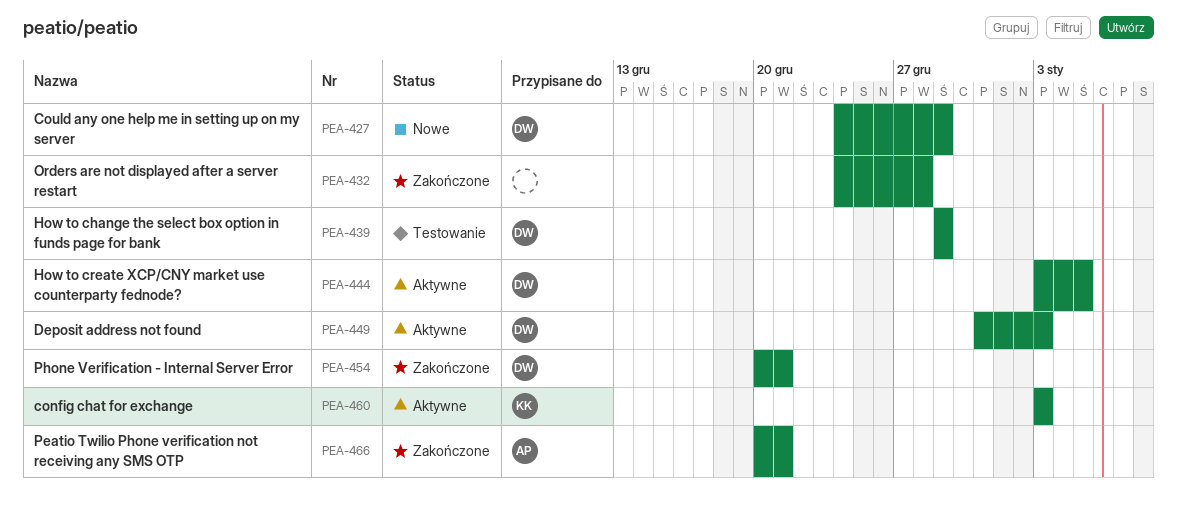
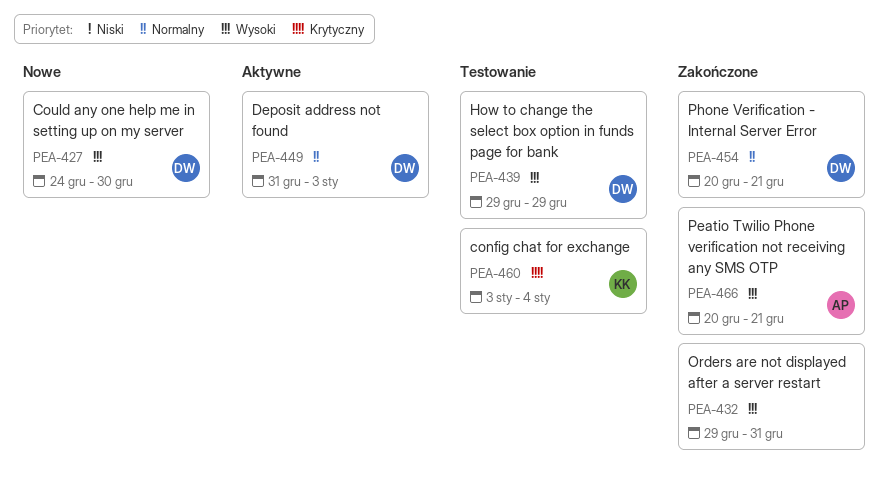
PEA-427, due: Dec 29 -> Dec 30
PEA-432, start: Dec 24 -> Dec 29
PEA-432, due: Dec 28 -> Dec 31
PEA-444: present -> none
PEA-460, status: Aktywne -> Testowanie
PEA-460, due: Jan 3 -> Jan 4

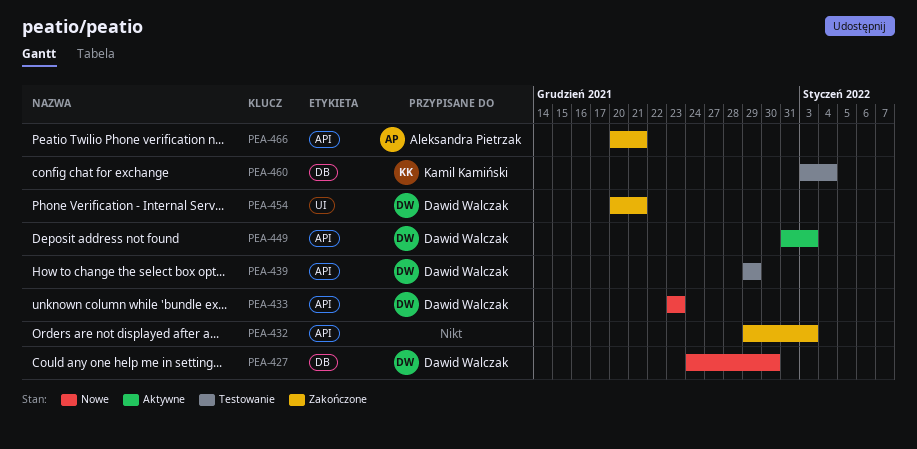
PEA-432, due: Dec 31 -> Jan 3
PEA-433: none -> present

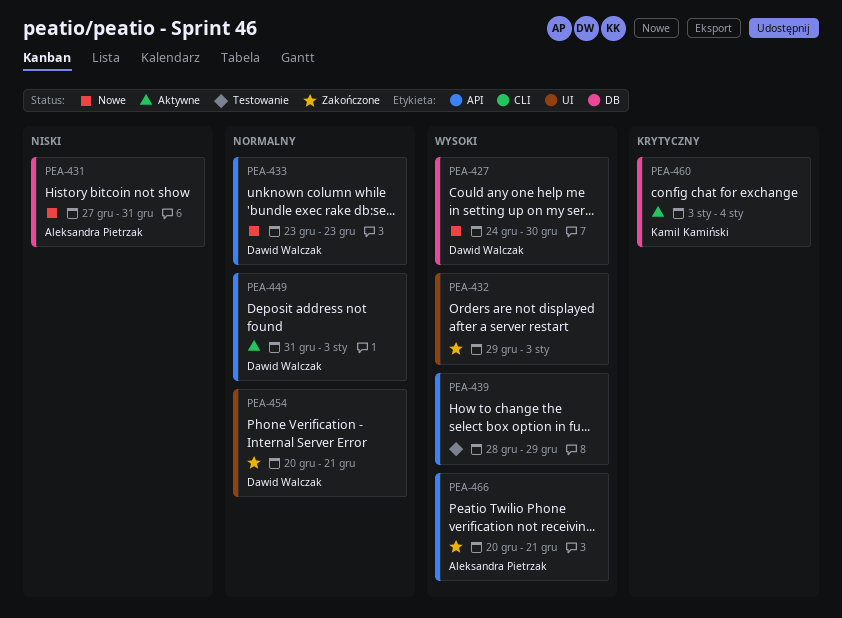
PEA-431: none -> present
PEA-432, label: API -> UI
PEA-439, owner: Dawid Walczak -> none
PEA-439, start: Dec 29 -> Dec 28
PEA-460, status: Testowanie -> Aktywne

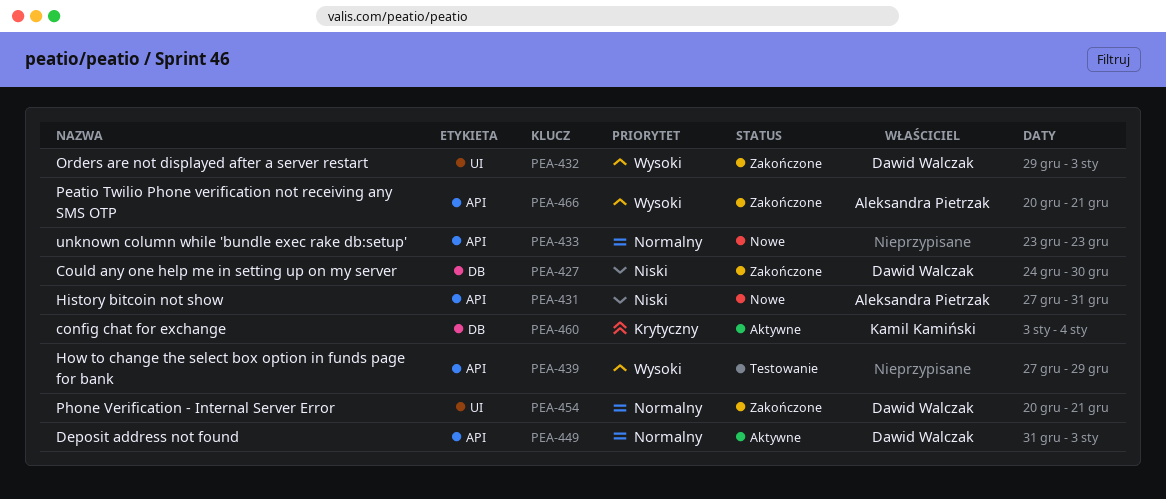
PEA-427, status: Nowe -> Zakończone
PEA-427, priority: Wysoki -> Niski
PEA-431, label: DB -> API
PEA-432, owner: none -> Dawid Walczak
PEA-433, owner: Dawid Walczak -> none
PEA-439, start: Dec 28 -> Dec 27

